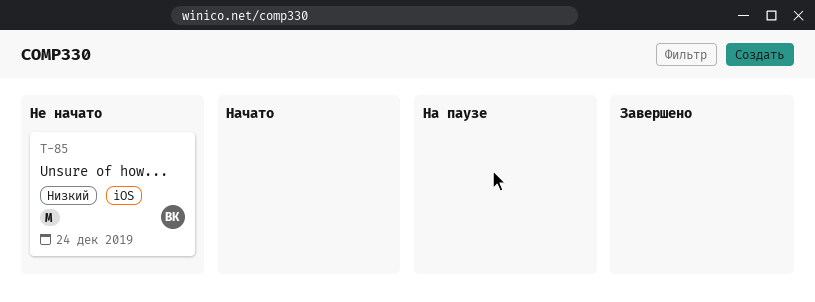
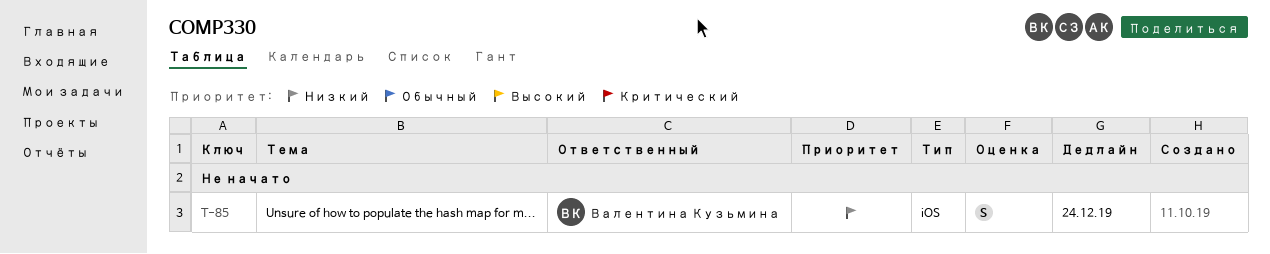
T-85, estimate: M -> S

